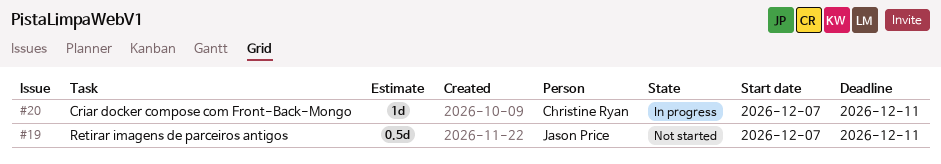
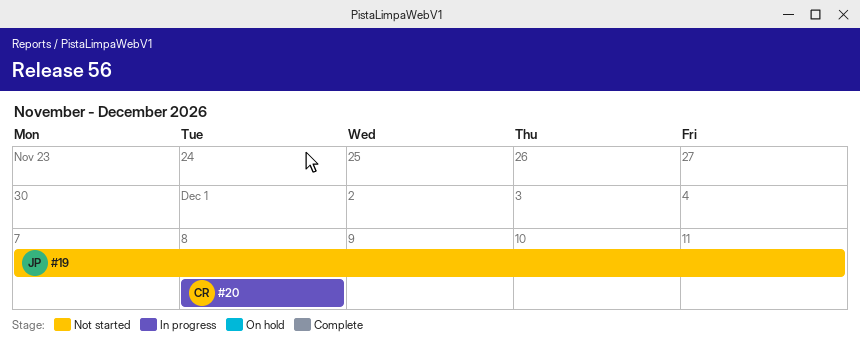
#20, start: Dec 7 -> Dec 8
#20, due: Dec 11 -> Dec 8

